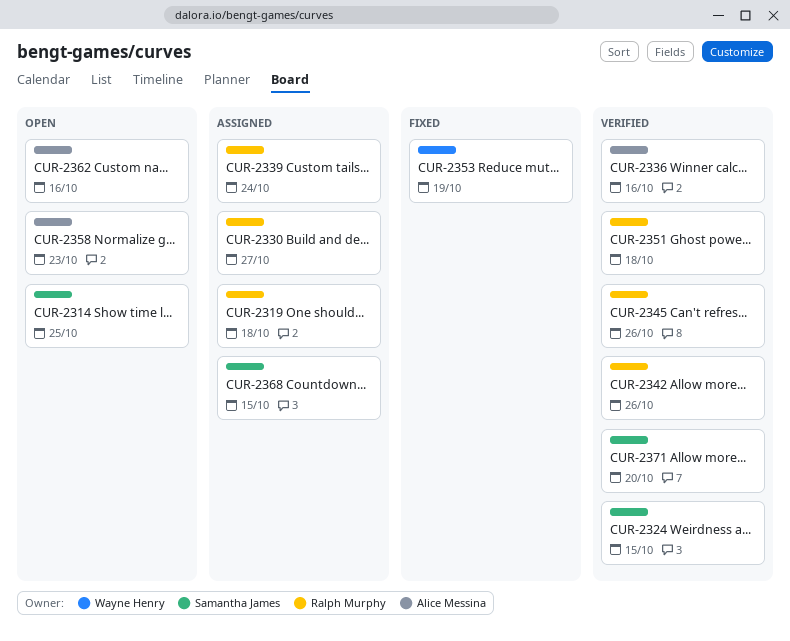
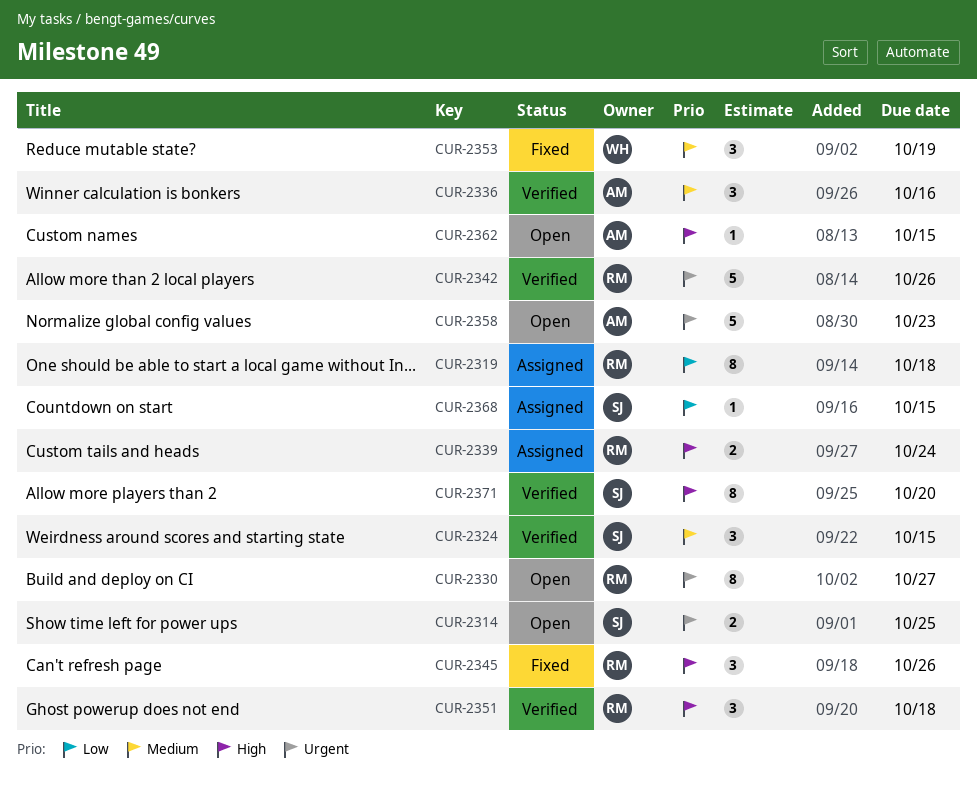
CUR-2330, status: Assigned -> Open
CUR-2345, status: Verified -> Fixed
CUR-2362, due: Oct 16 -> Oct 15

